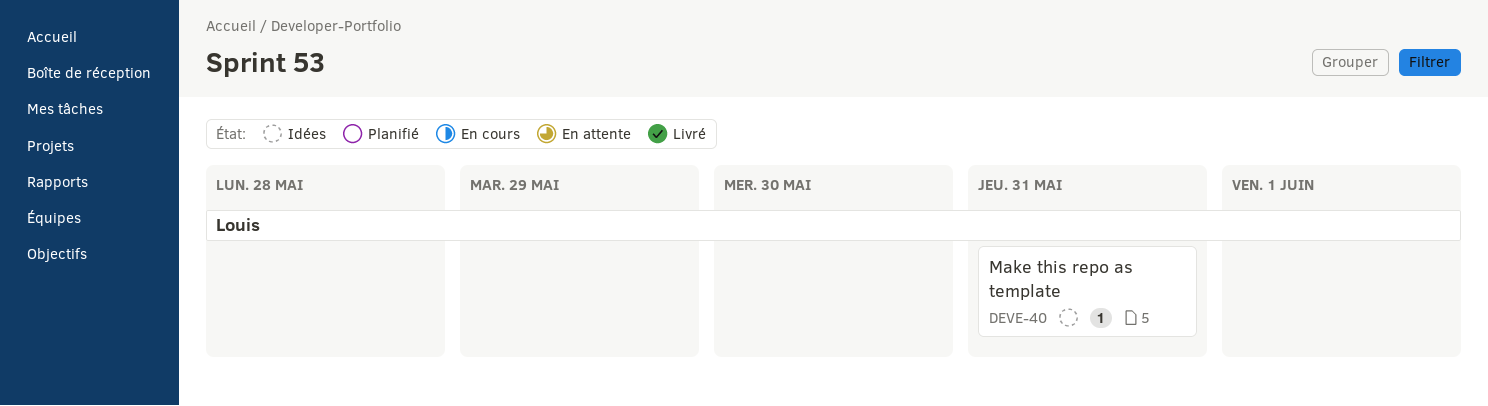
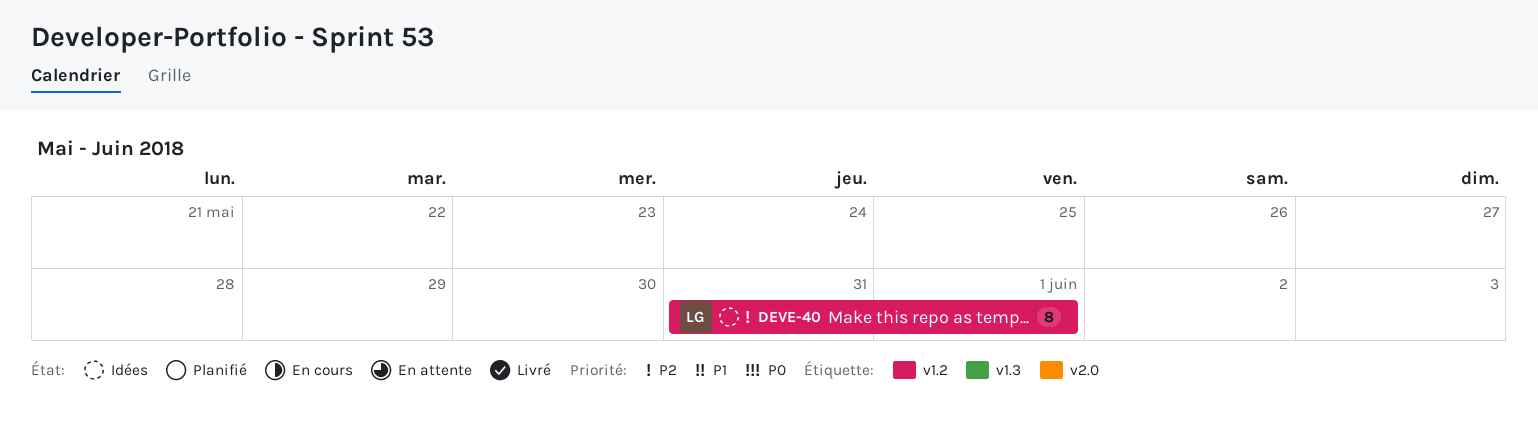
DEVE-40, estimate: 1 -> 8
DEVE-40, due: May 31 -> Jun 1

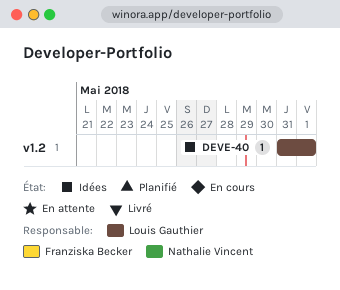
DEVE-40, estimate: 8 -> 1

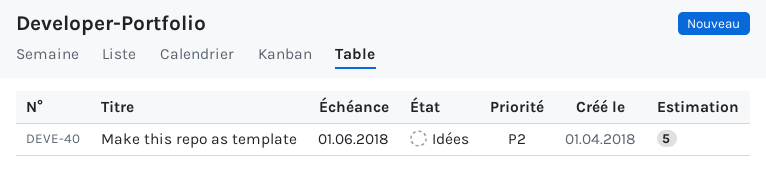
DEVE-40, estimate: 1 -> 5

